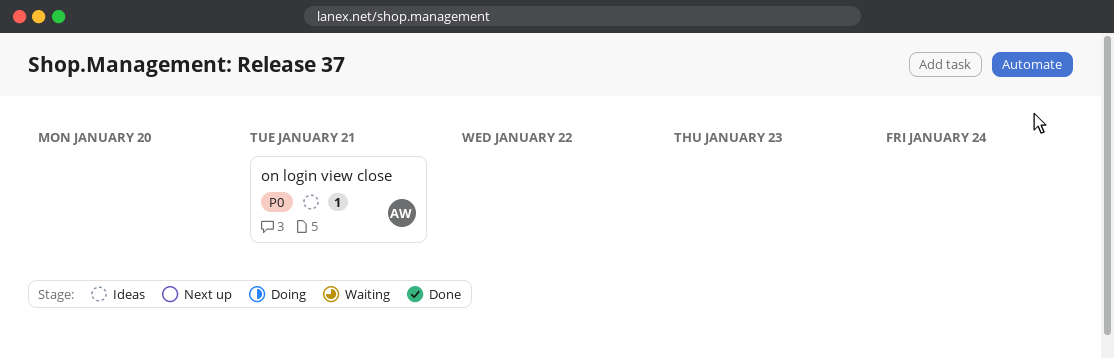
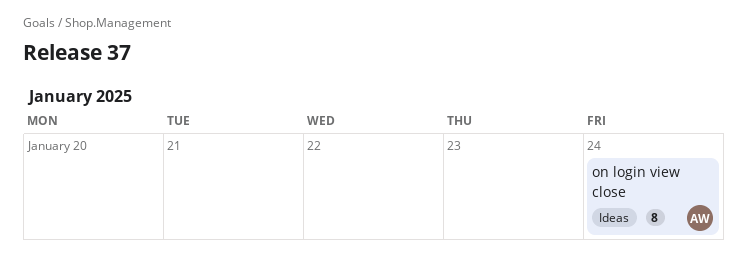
on login view close, estimate: 1 -> 8
on login view close, due: Jan 21 -> Jan 24

